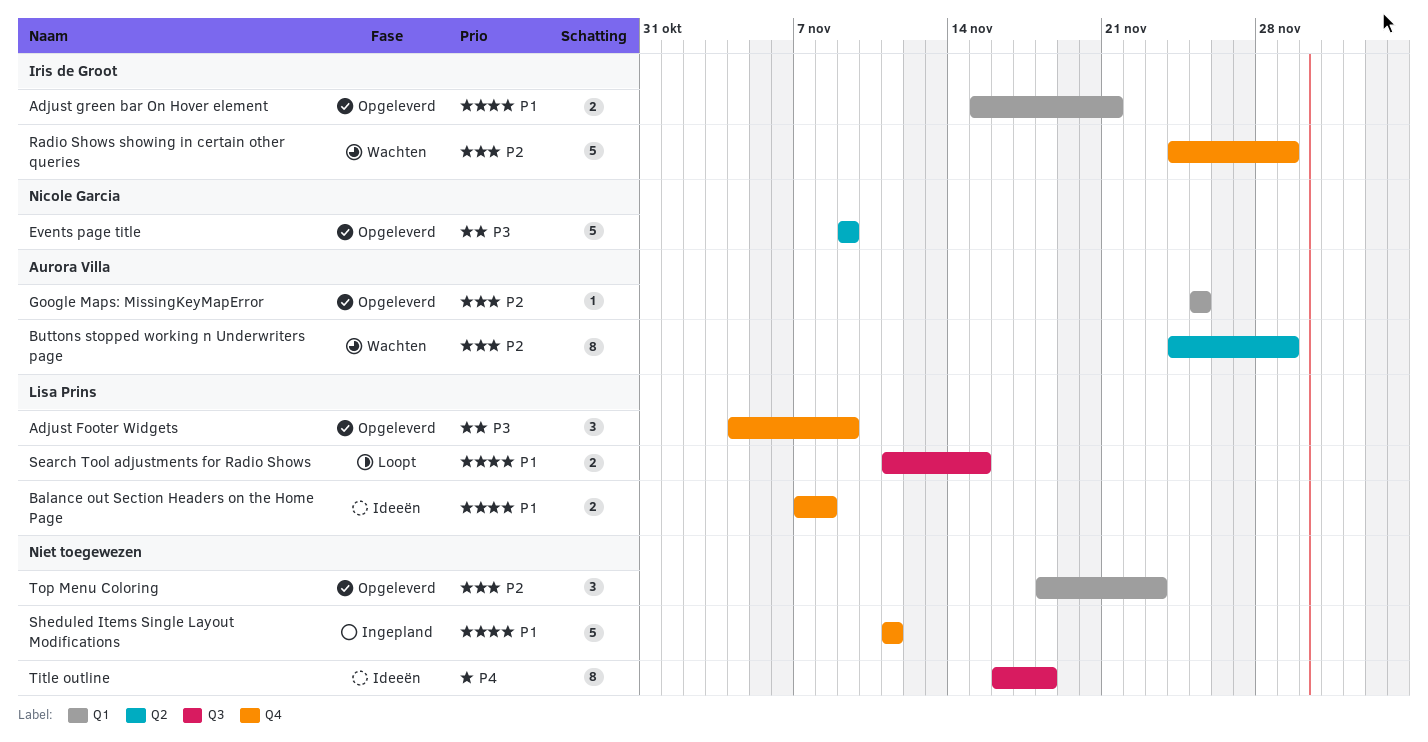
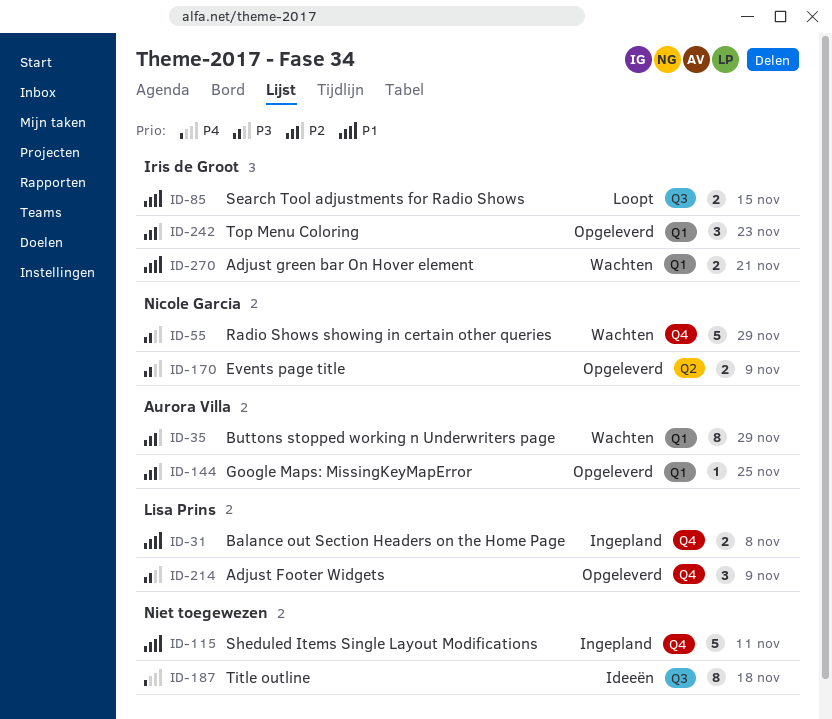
Adjust green bar On Hover element, status: Opgeleverd -> Wachten
Balance out Section Headers on the Home Page, status: Ideeën -> Ingepland
Buttons stopped working n Underwriters page, label: Q2 -> Q1
Events page title, estimate: 5 -> 2
Radio Shows showing in certain other queries, owner: Iris de Groot -> Nicole Garcia
Radio Shows showing in certain other queries, priority: P2 -> P3
Search Tool adjustments for Radio Shows, owner: Lisa Prins -> Iris de Groot
Top Menu Coloring, owner: none -> Iris de Groot

